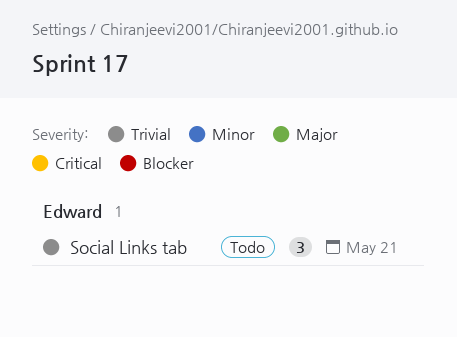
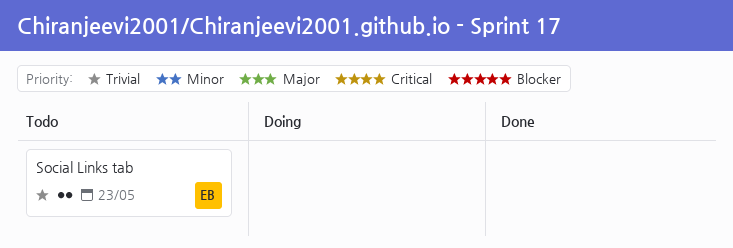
Social Links tab, estimate: 3 -> 2
Social Links tab, due: May 21 -> May 23

